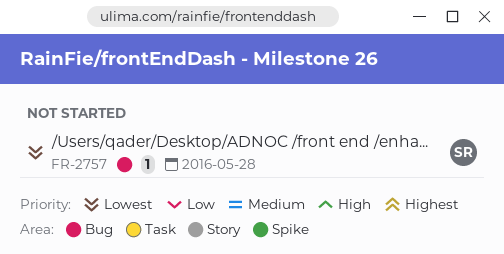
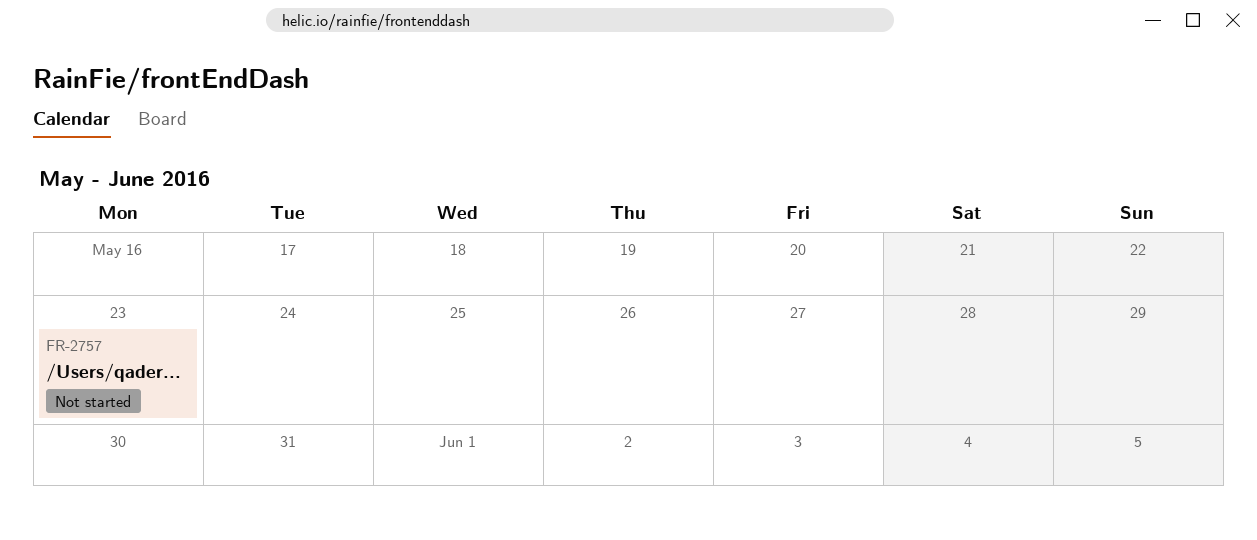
FR-2757, due: May 28 -> May 23

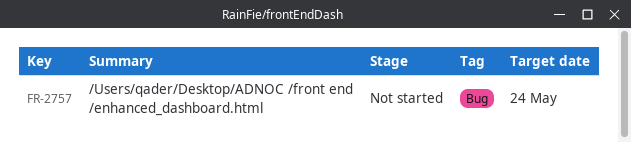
FR-2757, due: May 23 -> May 24

